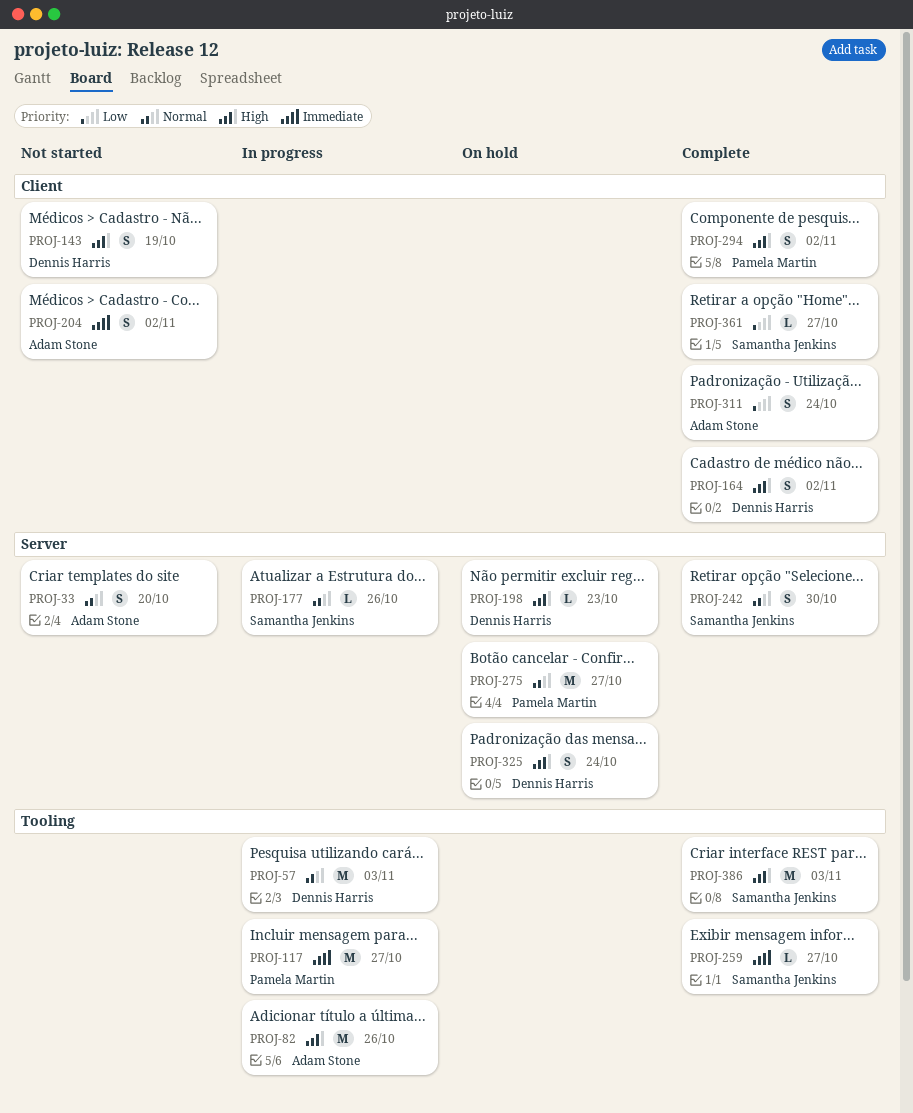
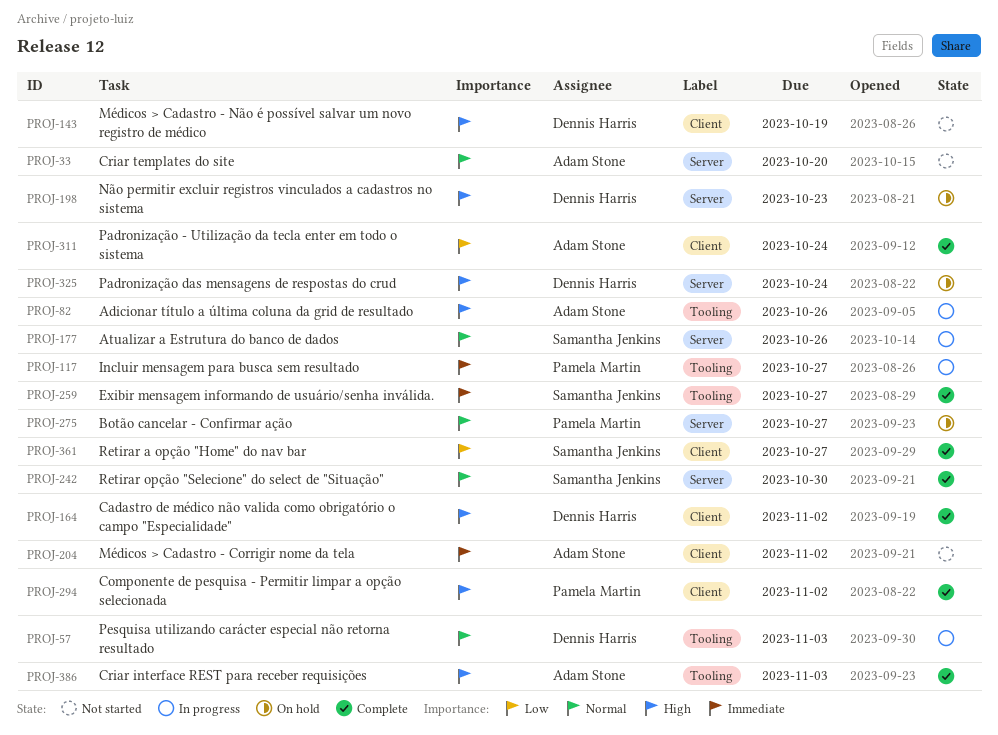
PROJ-386, owner: Samantha Jenkins -> Adam Stone

